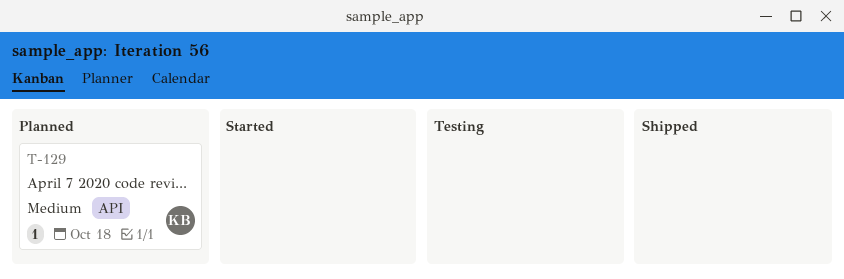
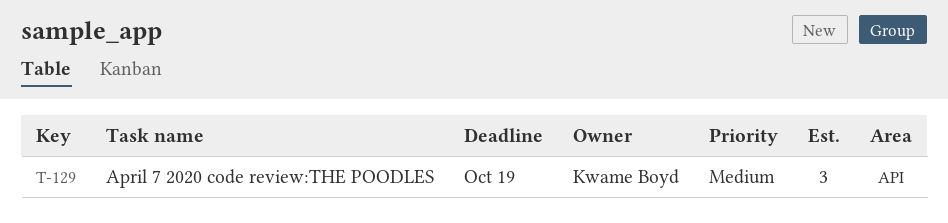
T-129, estimate: 1 -> 3
T-129, due: Oct 18 -> Oct 19

